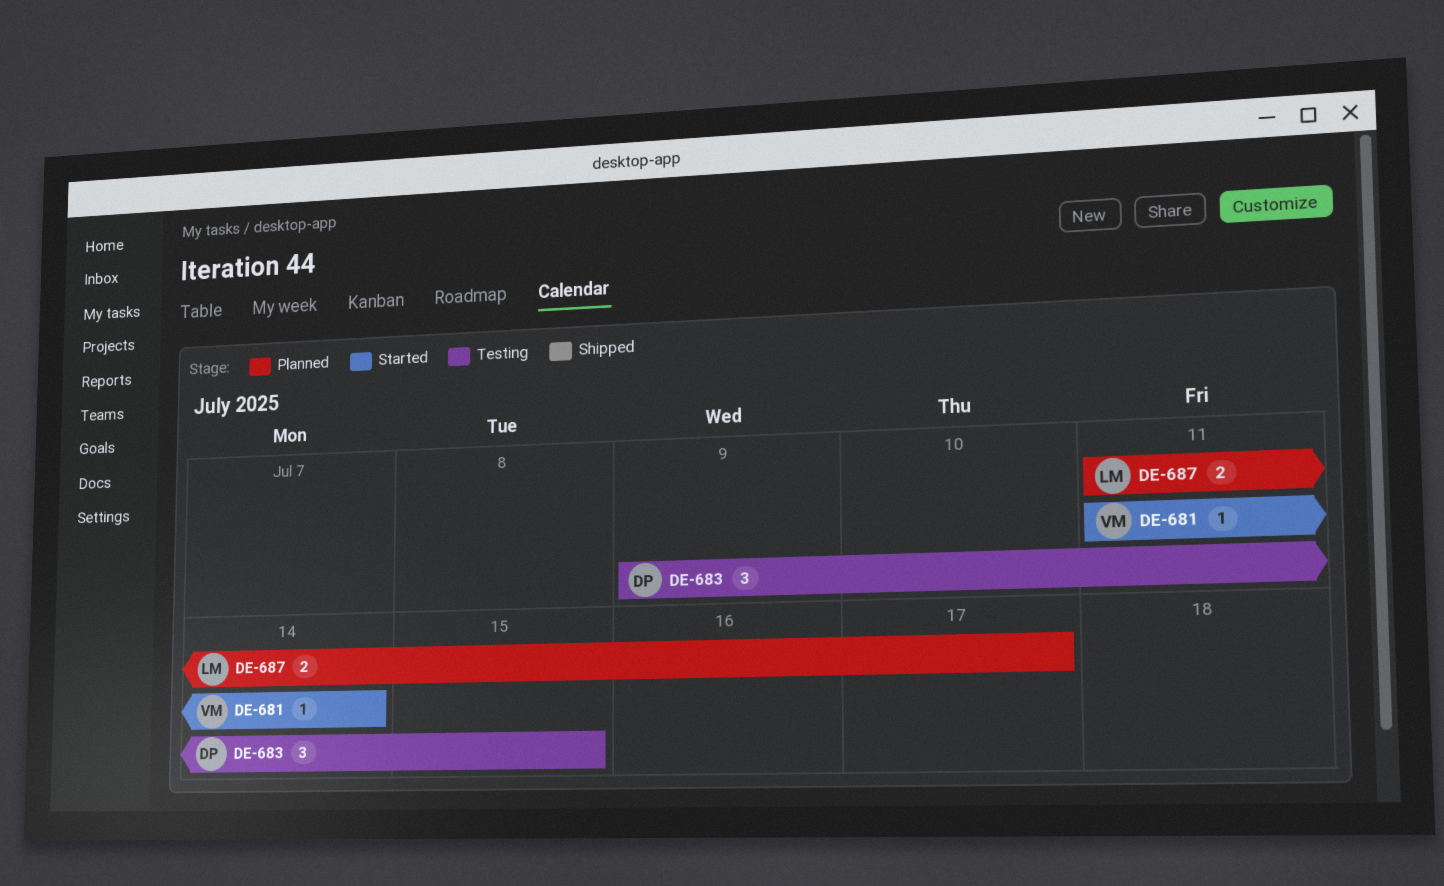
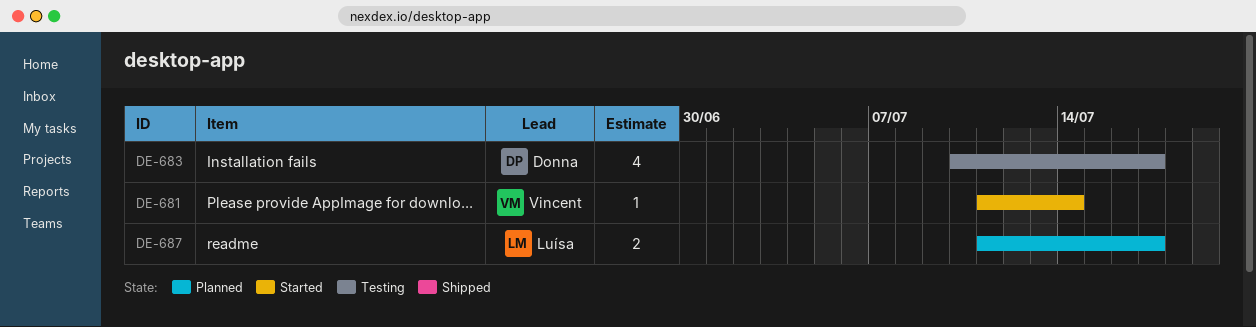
DE-683, estimate: 3 -> 4
DE-683, start: Jul 9 -> Jul 10
DE-683, due: Jul 15 -> Jul 17

